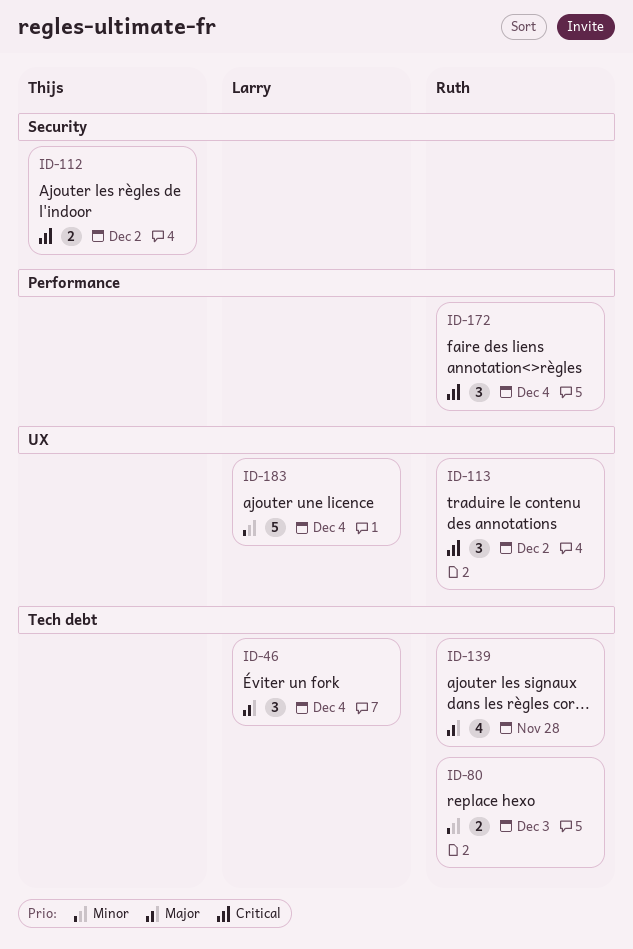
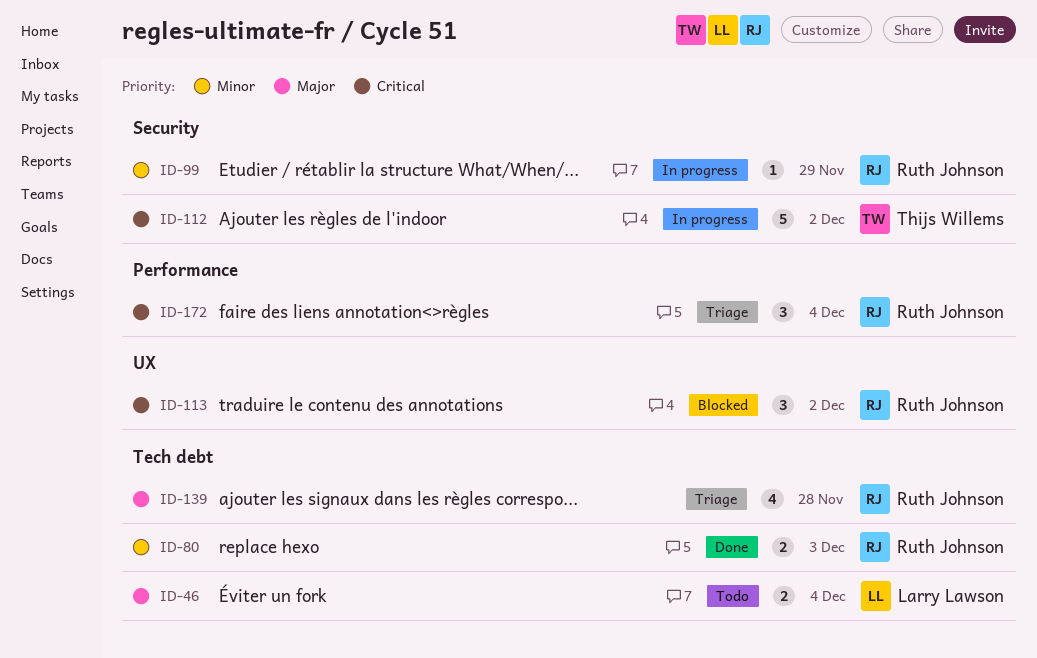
ID-46, estimate: 3 -> 2
ID-99: none -> present
ID-112, estimate: 2 -> 5
ID-183: present -> none

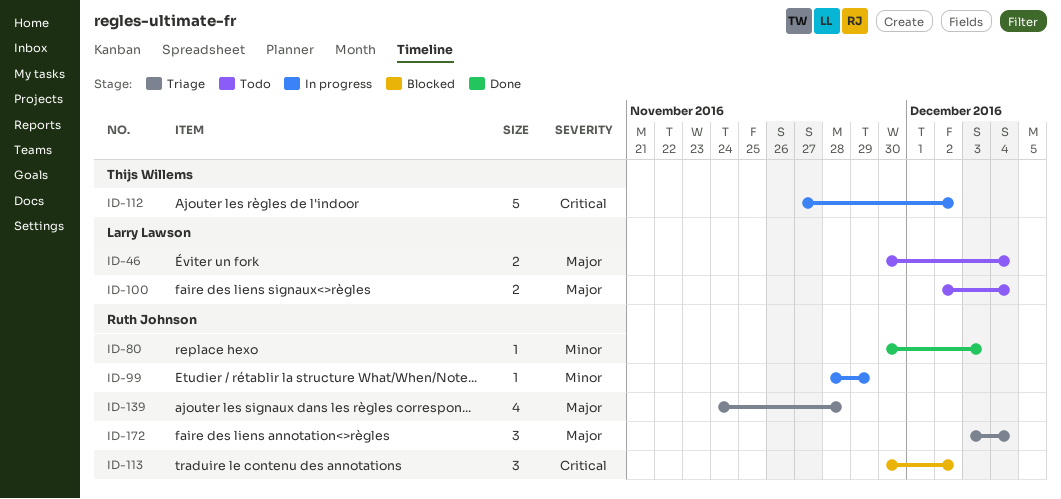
ID-80, estimate: 2 -> 1
ID-100: none -> present
ID-172, priority: Critical -> Major

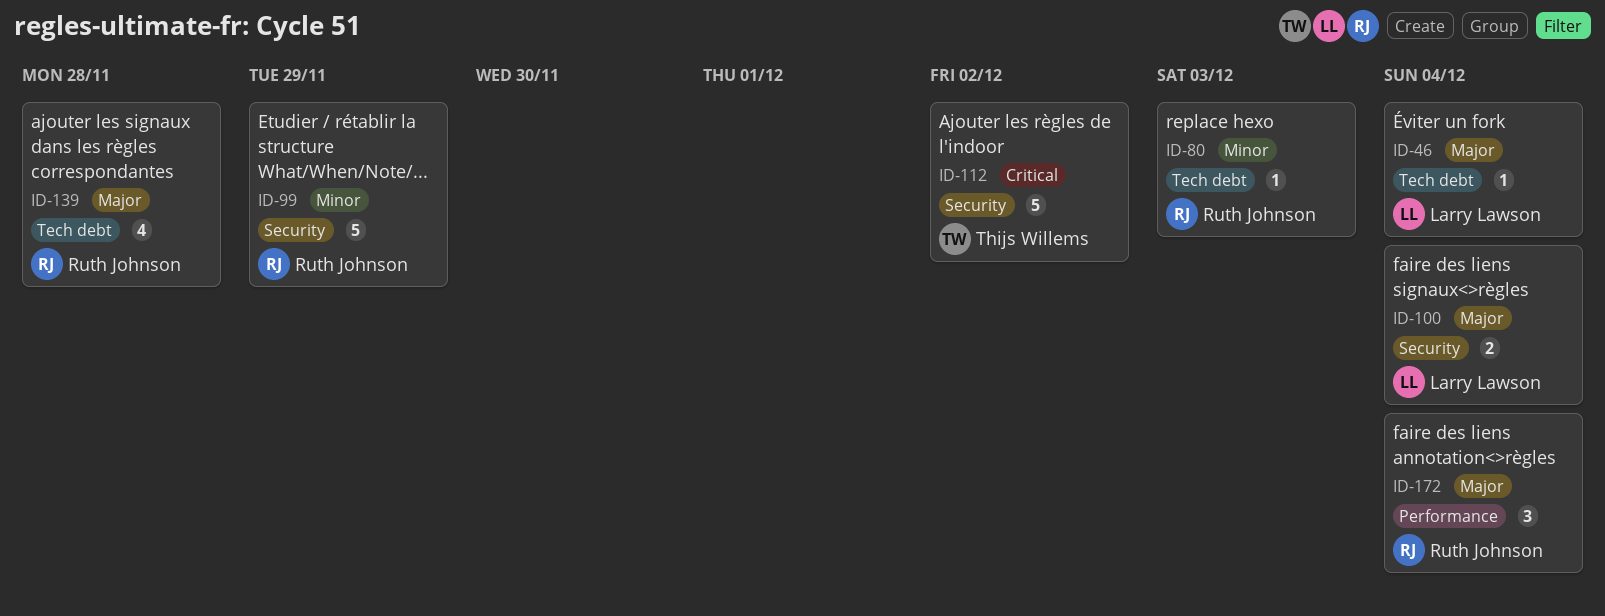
ID-46, estimate: 2 -> 1
ID-99, estimate: 1 -> 5
ID-113: present -> none

